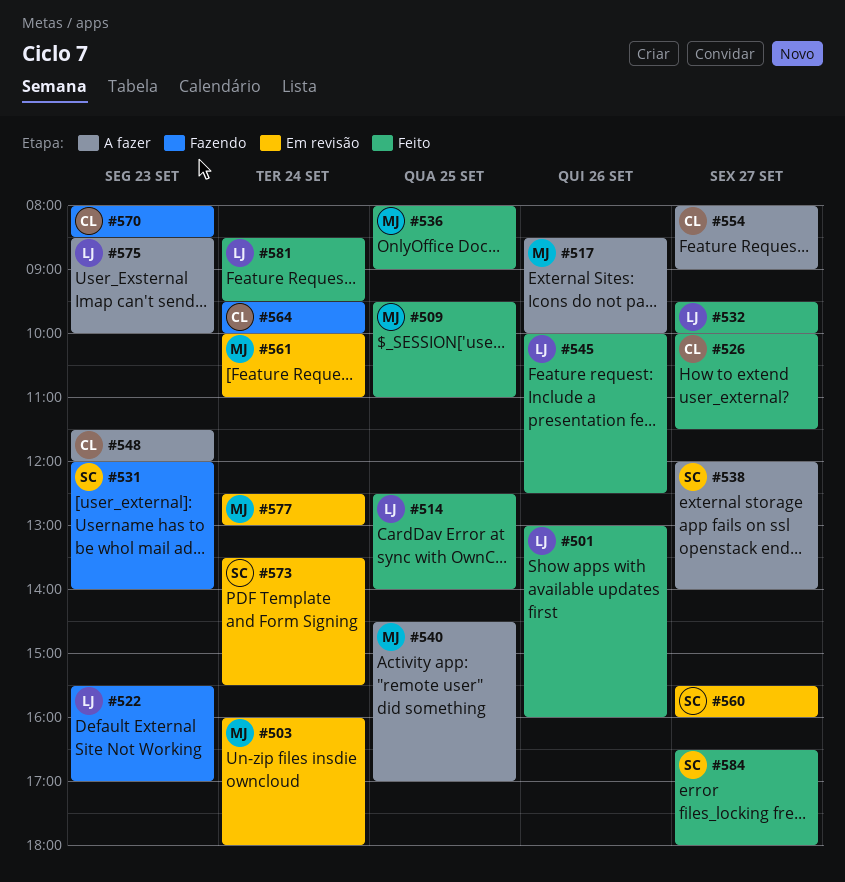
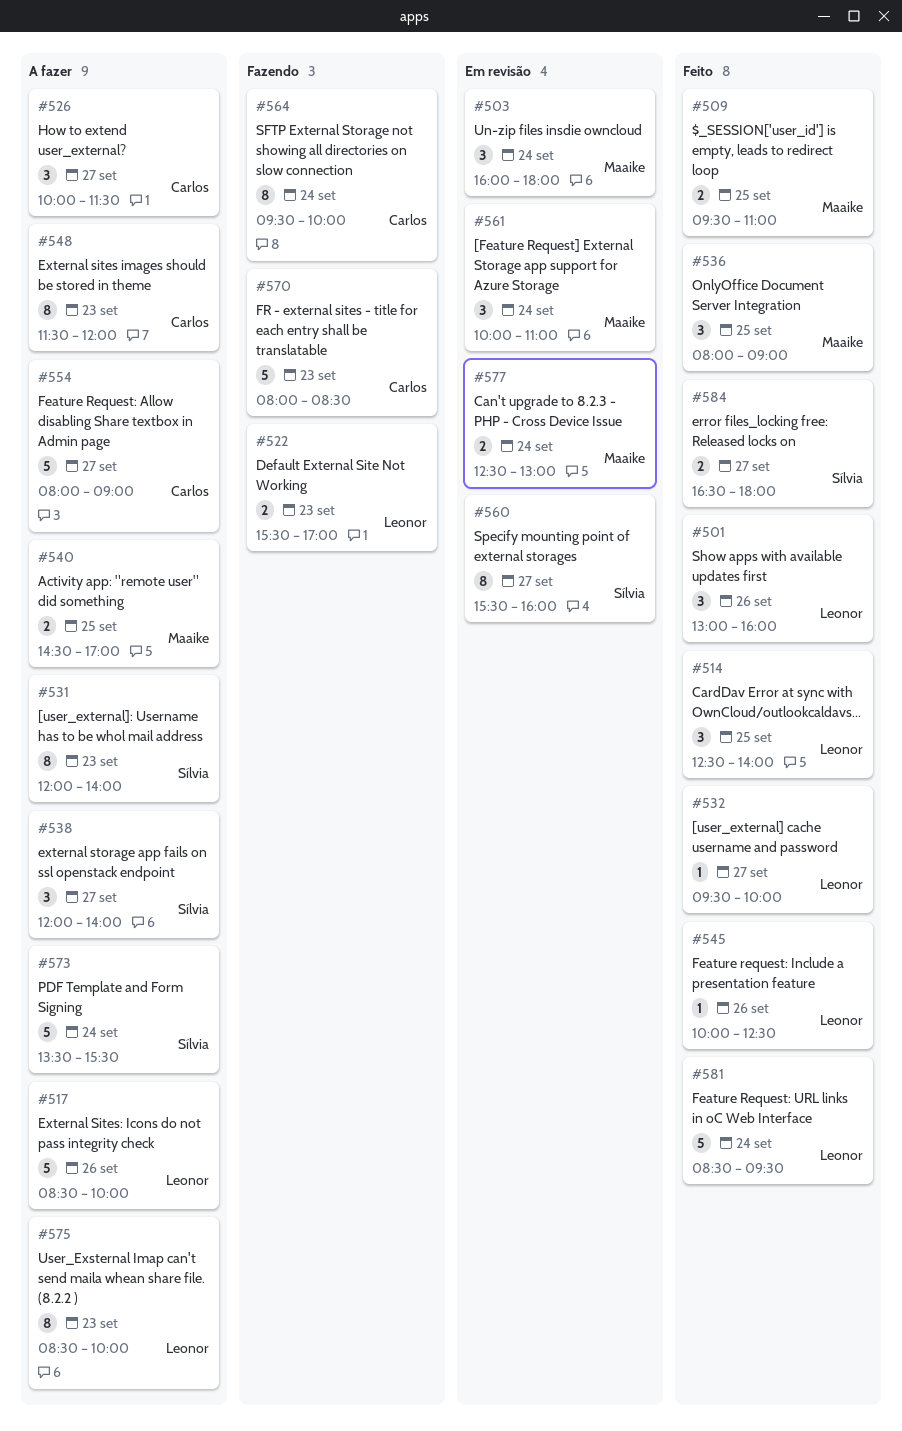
#517, owner: Maaike -> Leonor
#526, status: Feito -> A fazer
#531, status: Fazendo -> A fazer
#573, status: Em revisão -> A fazer

